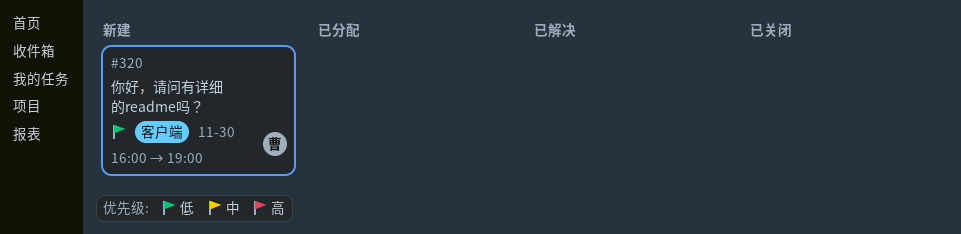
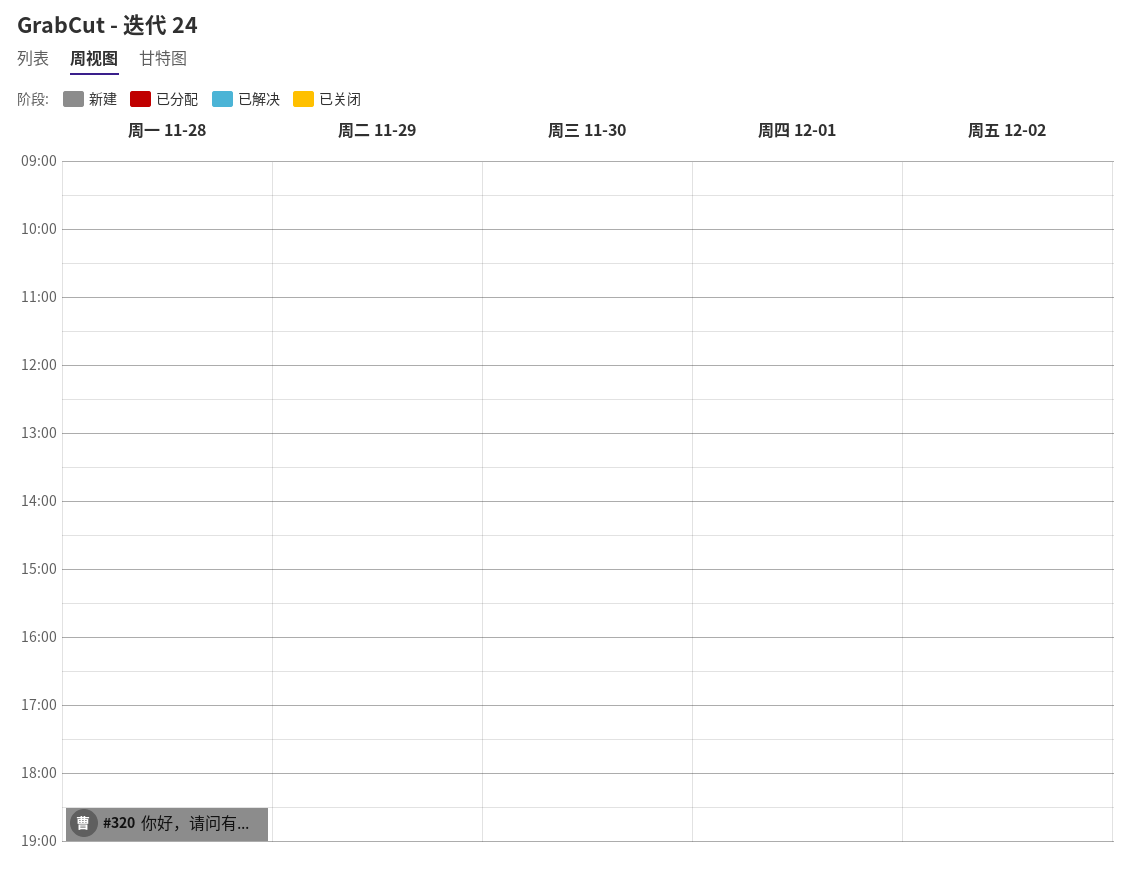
#320, day: Nov 30 -> Nov 28
#320, begins: 16:00 -> 18:30

